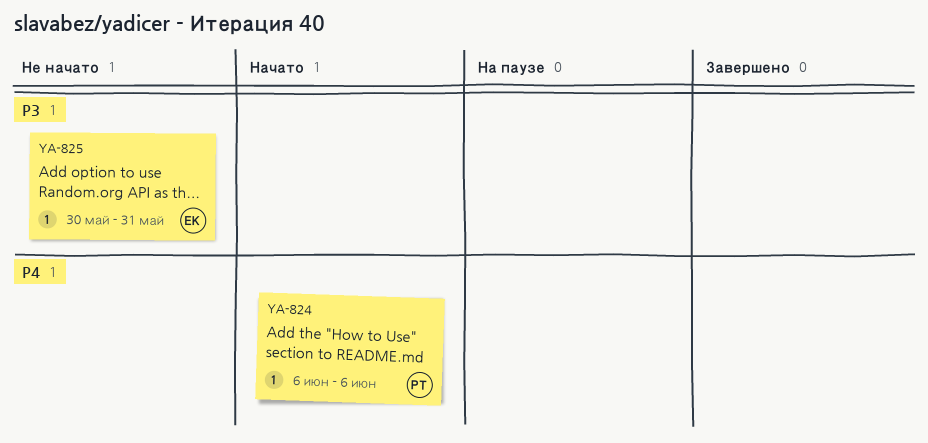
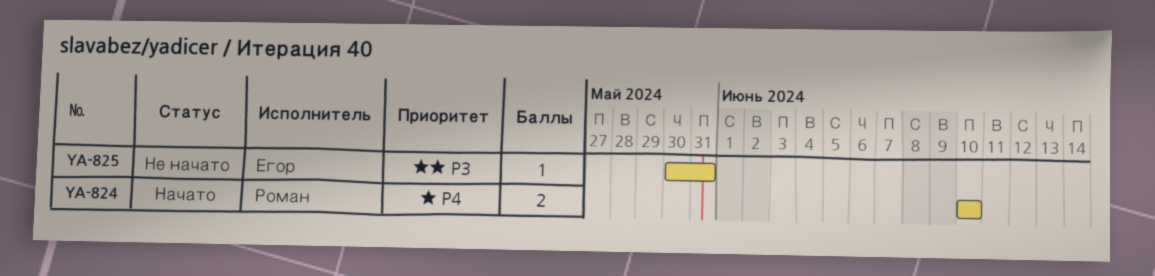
YA-824, estimate: 1 -> 2
YA-824, start: Jun 6 -> Jun 10
YA-824, due: Jun 6 -> Jun 10

